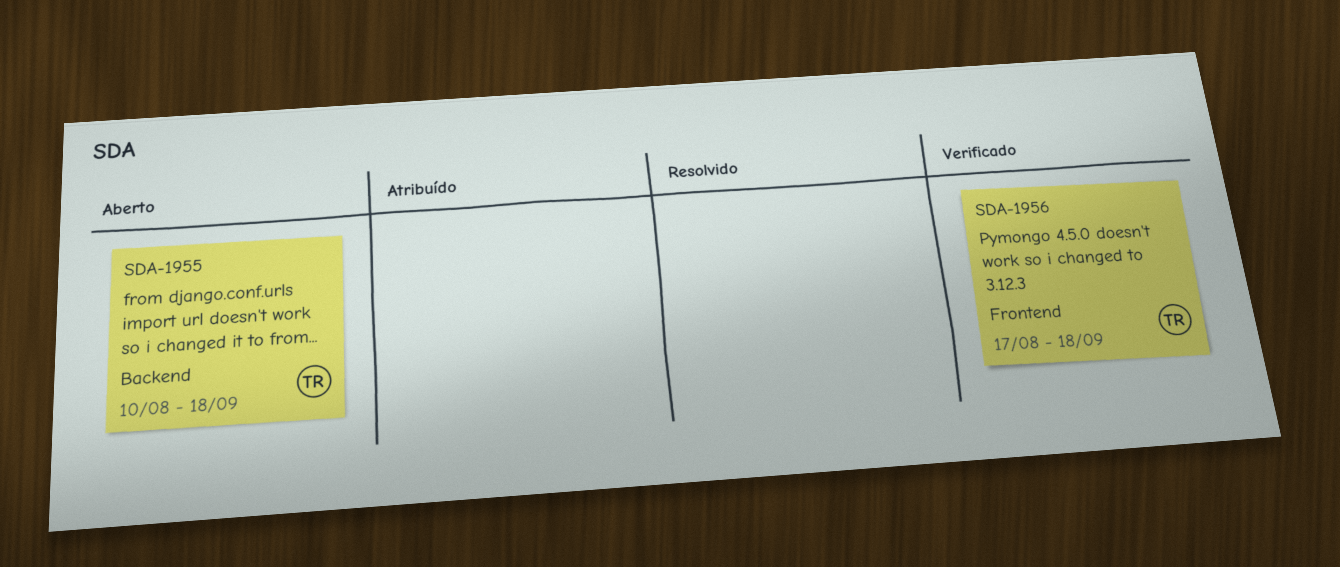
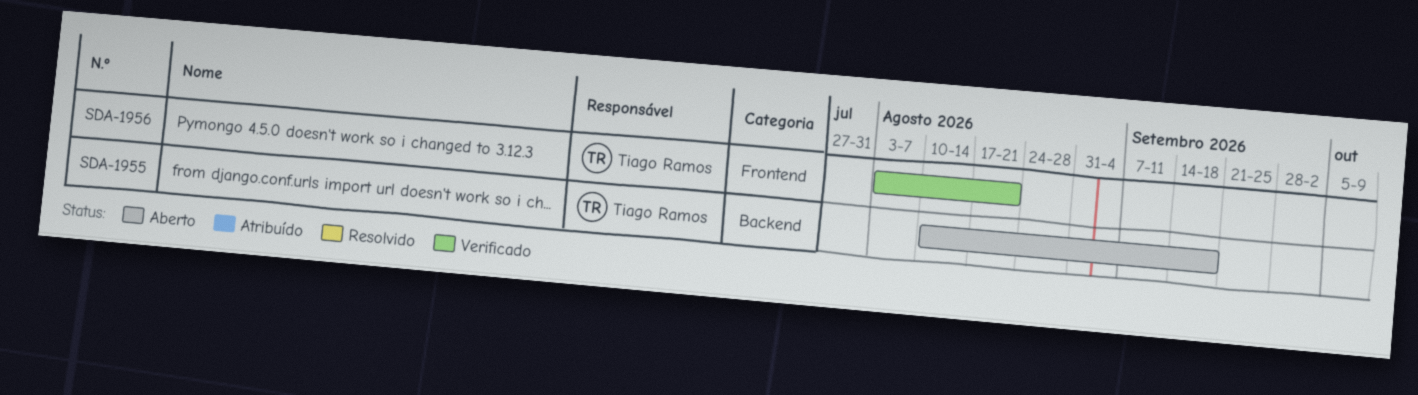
SDA-1956, start: Aug 17 -> Aug 3
SDA-1956, due: Sep 18 -> Aug 21

